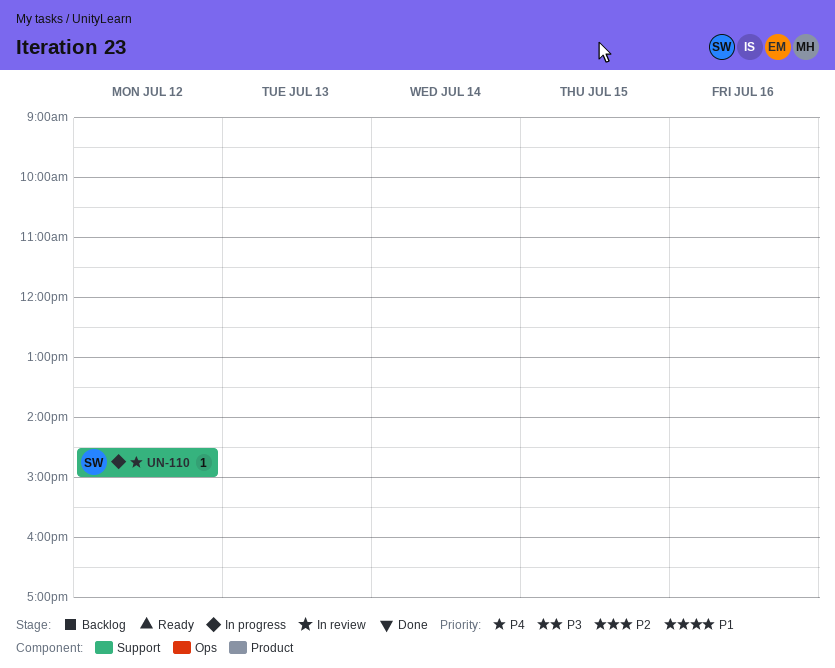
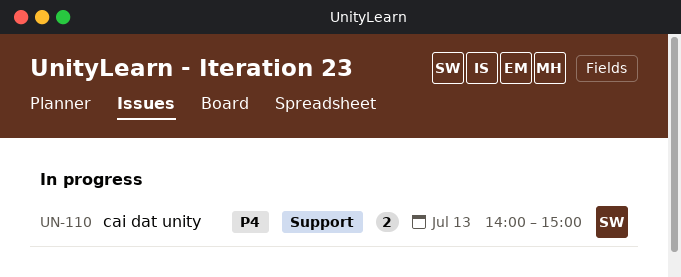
UN-110, estimate: 1 -> 2
UN-110, day: Jul 12 -> Jul 13
UN-110, begins: 14:30 -> 14:00

